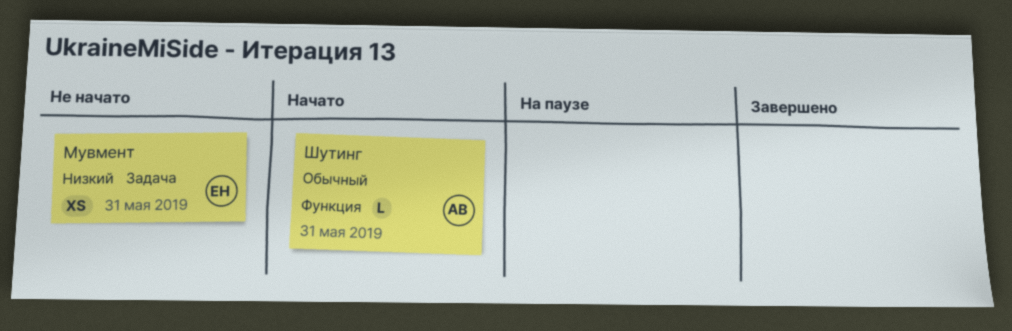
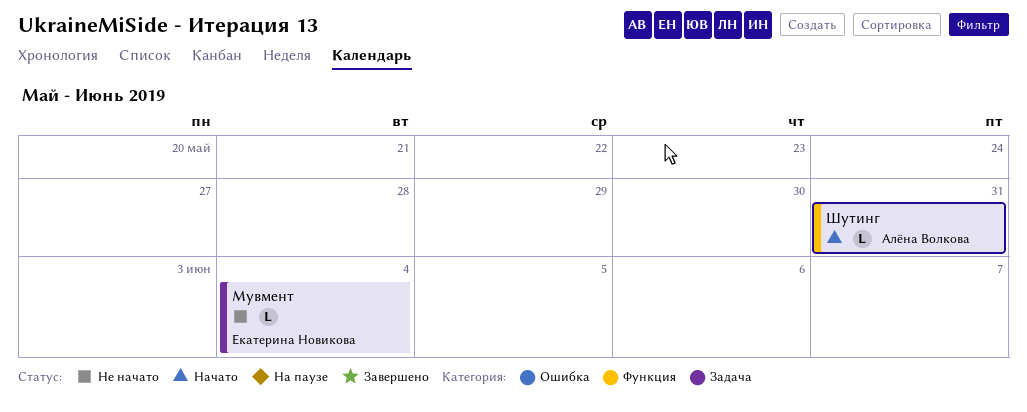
Мувмент, estimate: XS -> L
Мувмент, due: May 31 -> Jun 4

